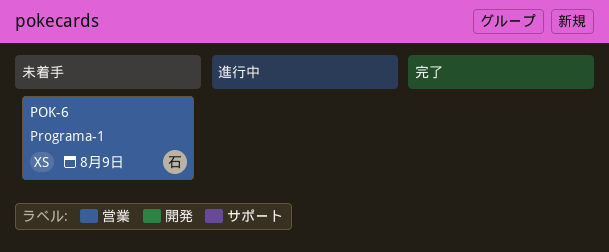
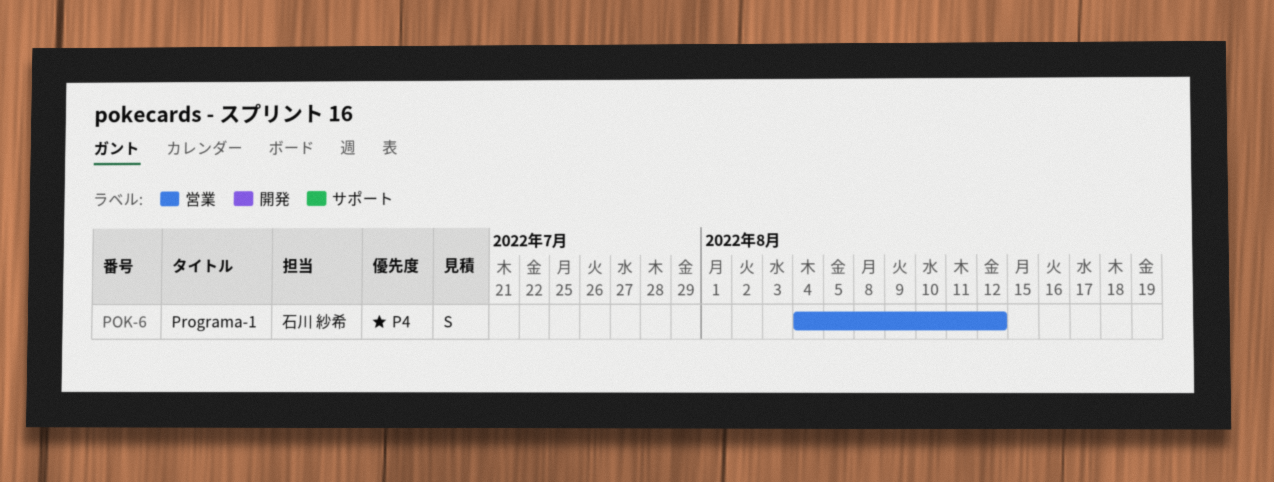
POK-6, estimate: XS -> S
POK-6, due: Aug 9 -> Aug 12

